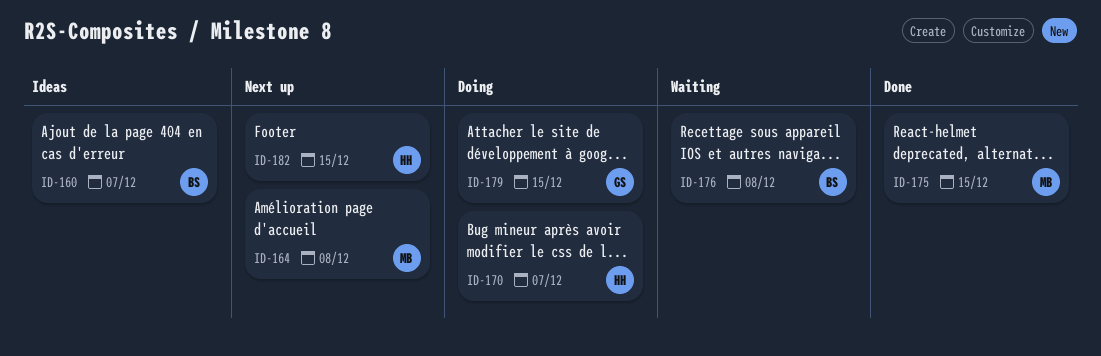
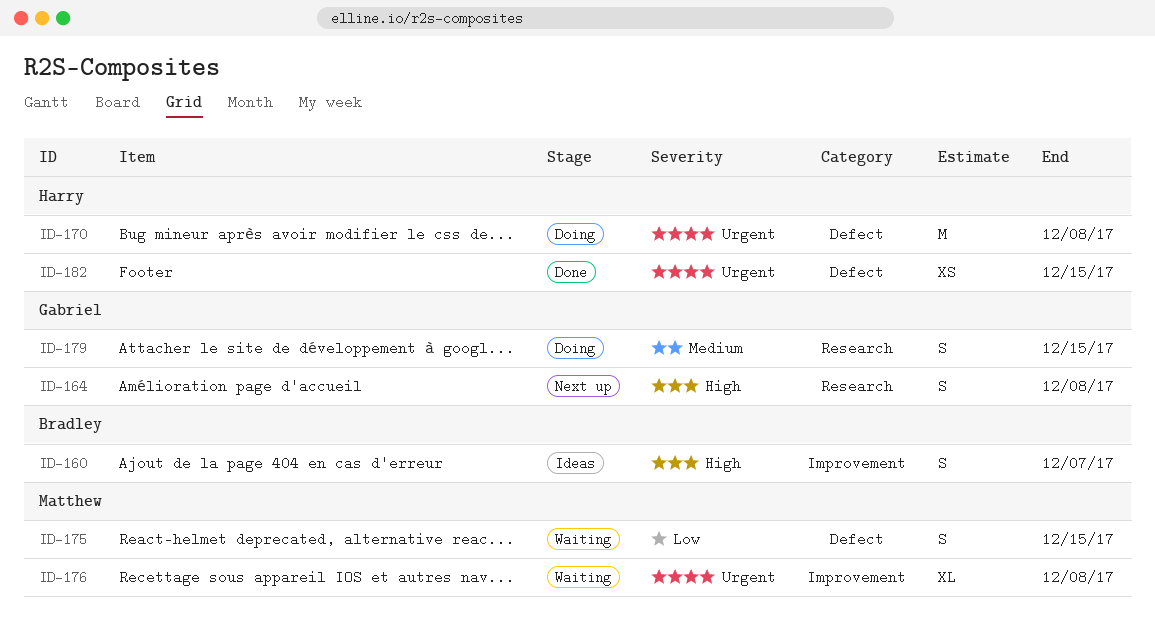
ID-164, owner: Matthew -> Gabriel
ID-170, due: Dec 7 -> Dec 8
ID-175, status: Done -> Waiting
ID-176, owner: Bradley -> Matthew
ID-182, status: Next up -> Done

